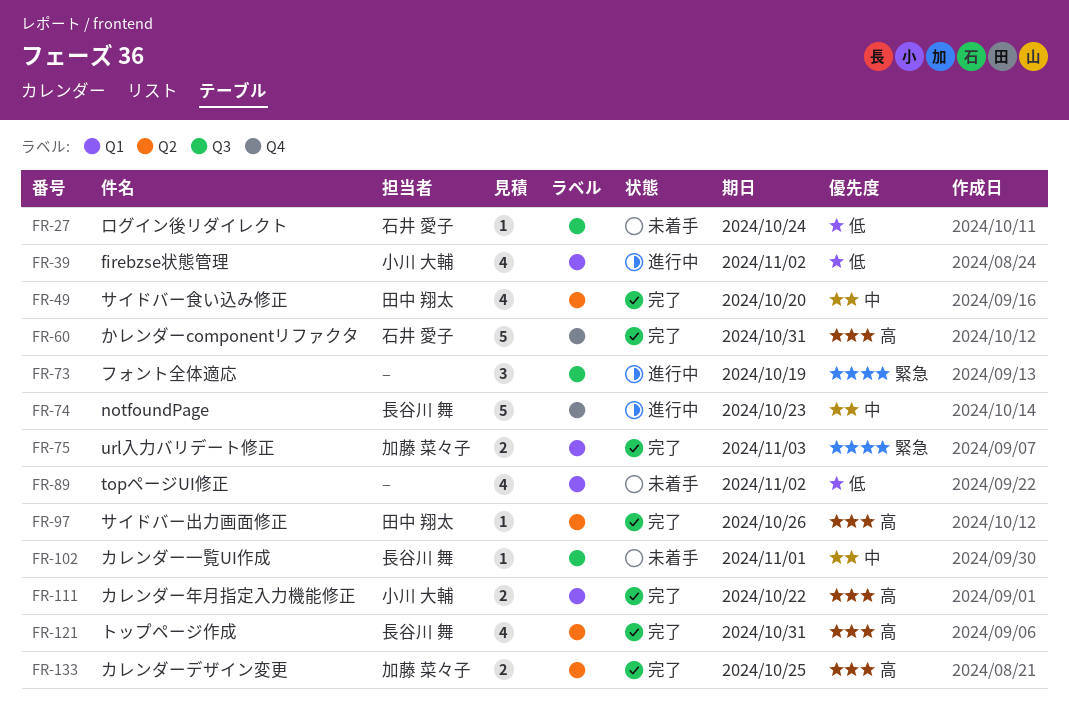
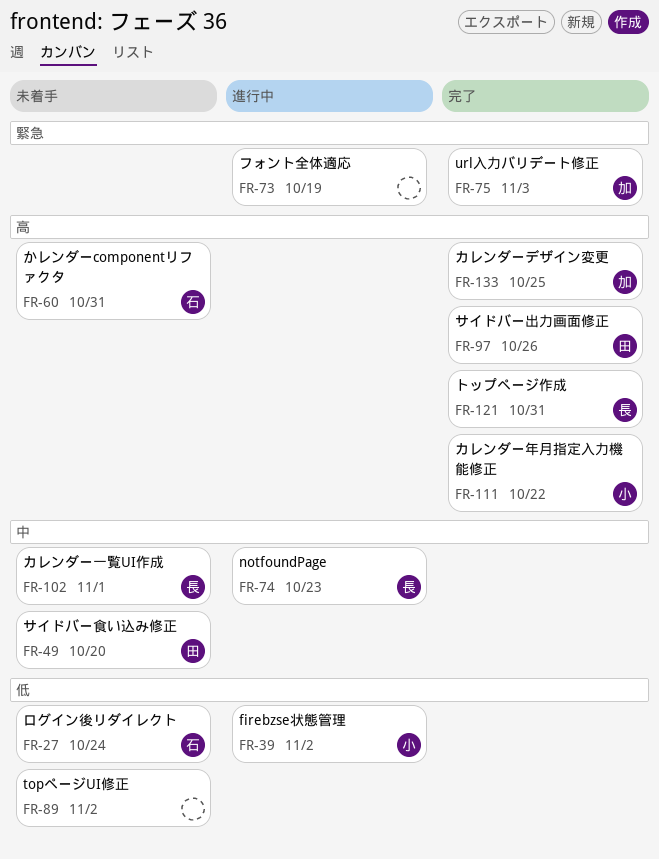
FR-49, status: 完了 -> 未着手
FR-60, status: 完了 -> 未着手

